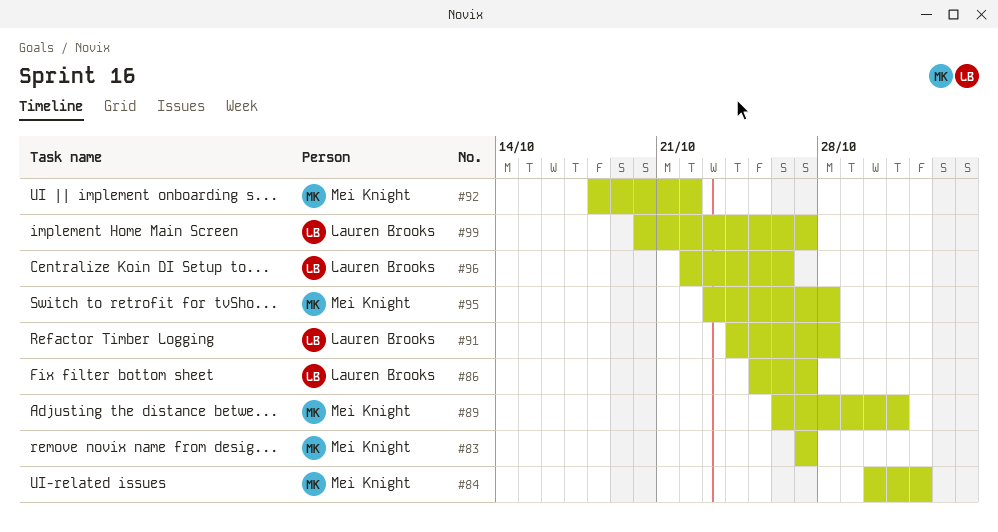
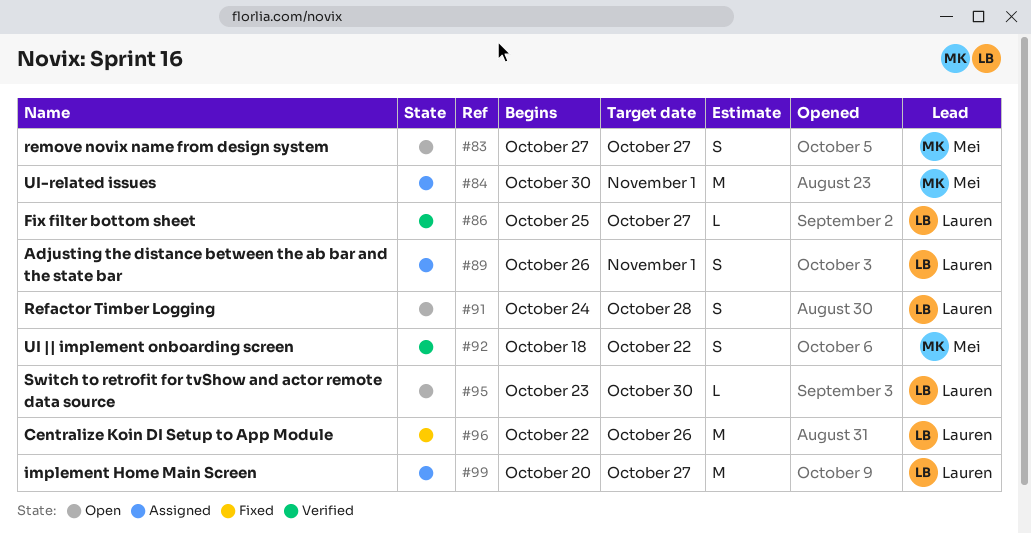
#89, owner: Mei Knight -> Lauren Brooks
#89, due: Oct 31 -> Nov 1
#95, owner: Mei Knight -> Lauren Brooks
#95, due: Oct 28 -> Oct 30

